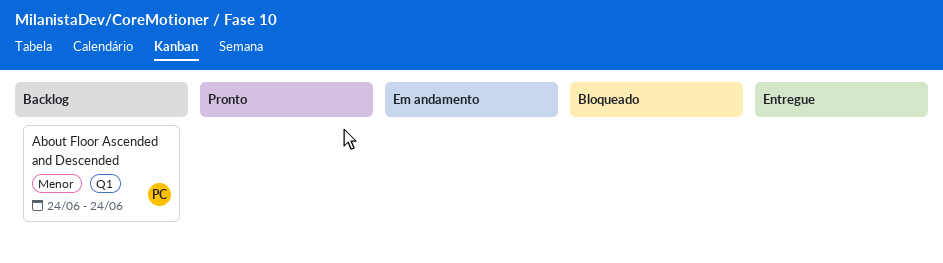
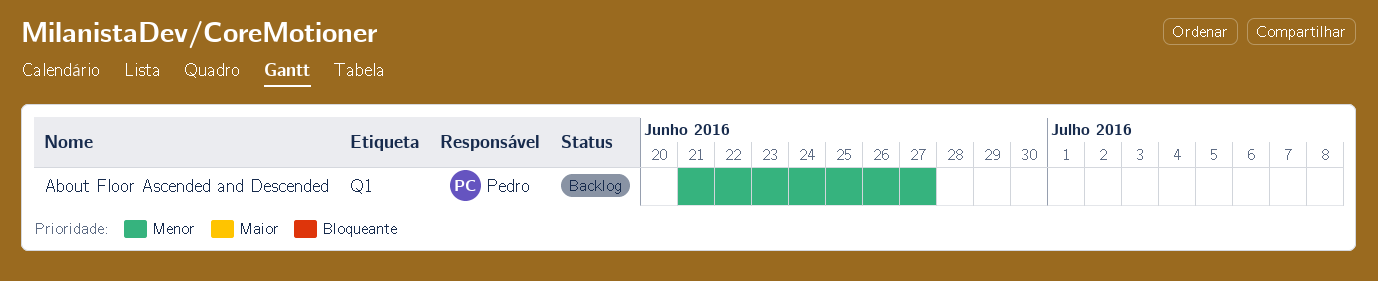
About Floor Ascended and Descended, start: Jun 24 -> Jun 21
About Floor Ascended and Descended, due: Jun 24 -> Jun 27

